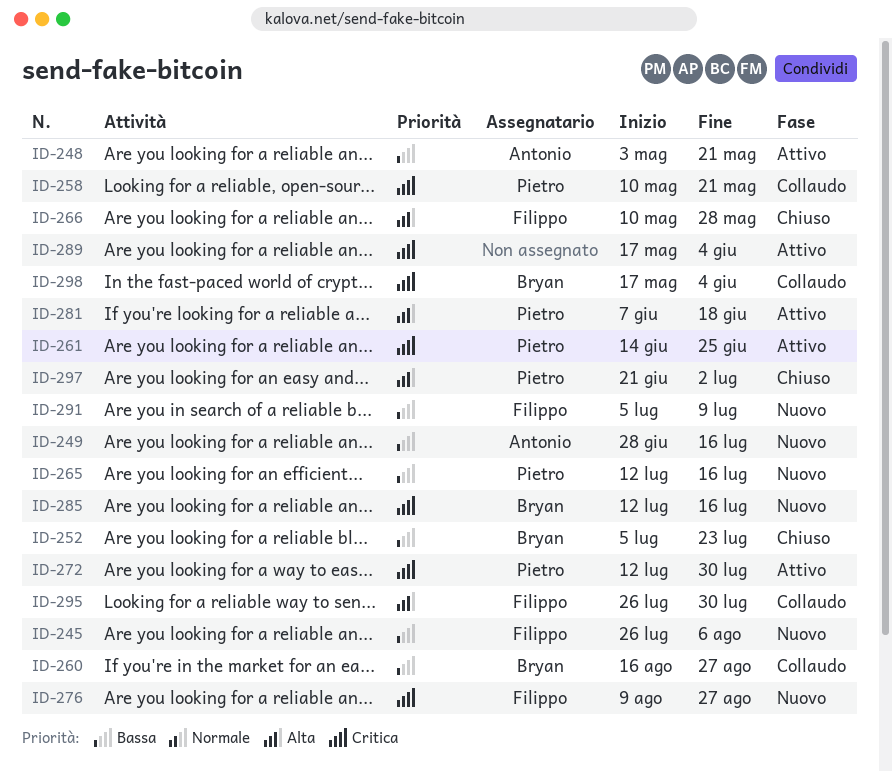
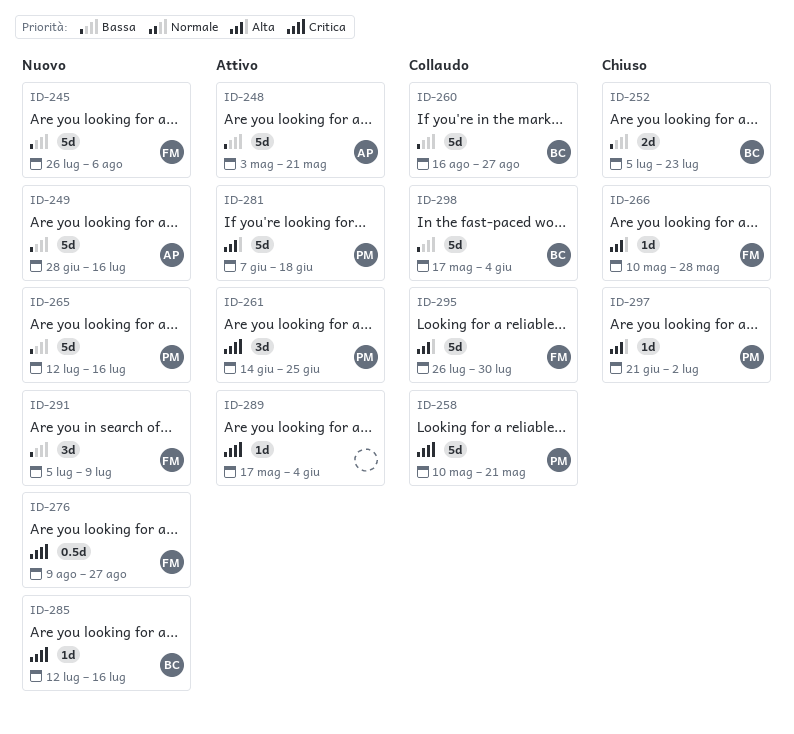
ID-272: present -> none
ID-298, priority: Critica -> Bassa

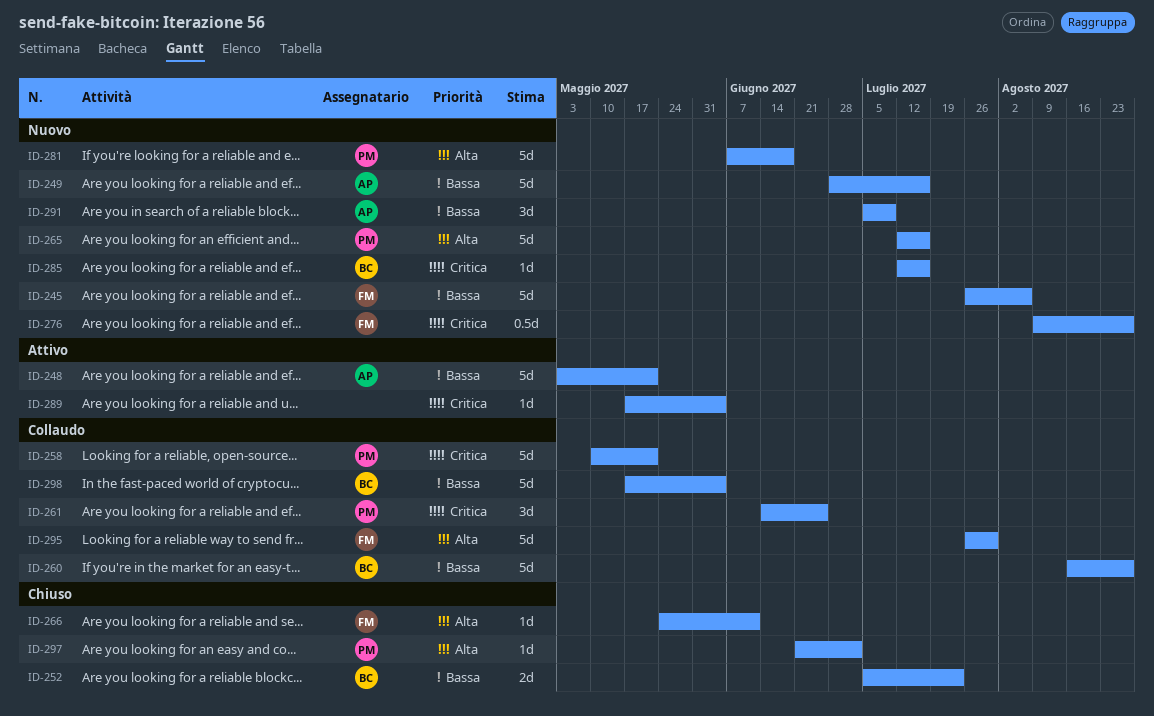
ID-261, status: Attivo -> Collaudo
ID-265, priority: Bassa -> Alta
ID-266, start: May 10 -> May 24
ID-266, due: May 28 -> Jun 11
ID-281, status: Attivo -> Nuovo
ID-291, owner: FM -> AP

